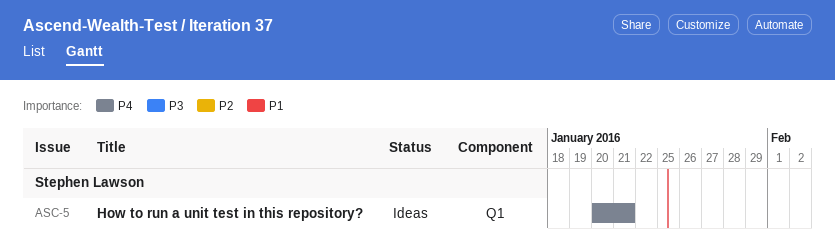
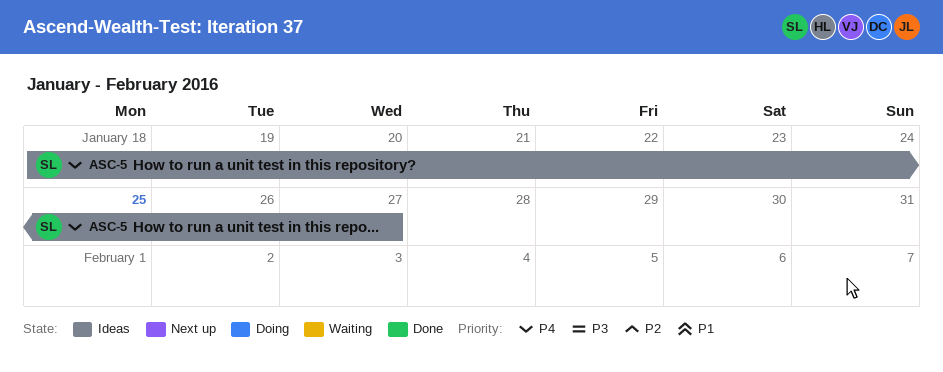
ASC-5, start: Jan 20 -> Jan 18
ASC-5, due: Jan 21 -> Jan 27

